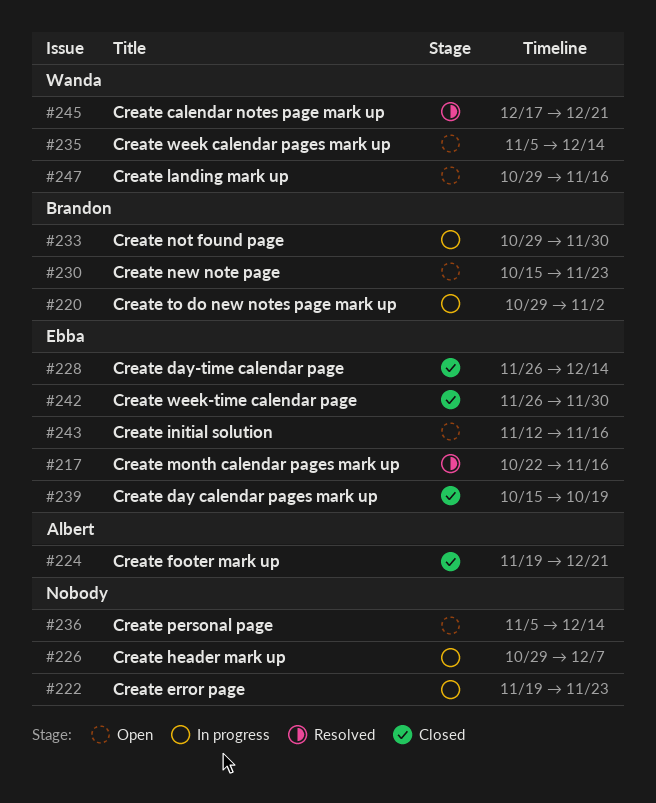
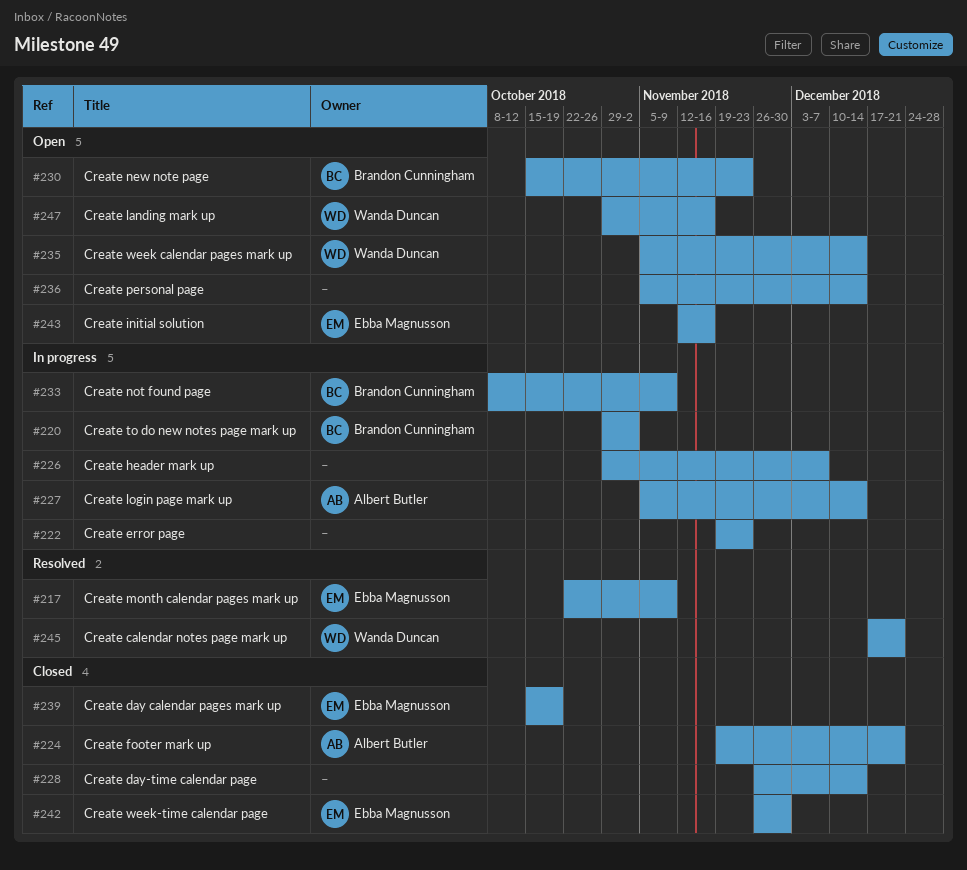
#217, due: Nov 16 -> Nov 9
#227: none -> present
#228, owner: Ebba Magnusson -> none
#233, start: Oct 29 -> Oct 8
#233, due: Nov 30 -> Nov 9

